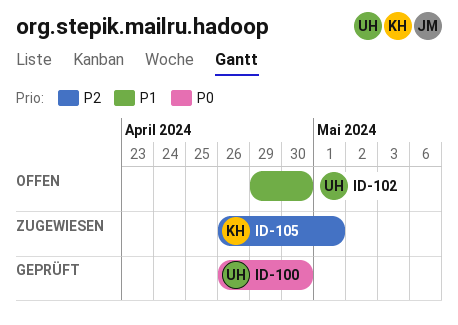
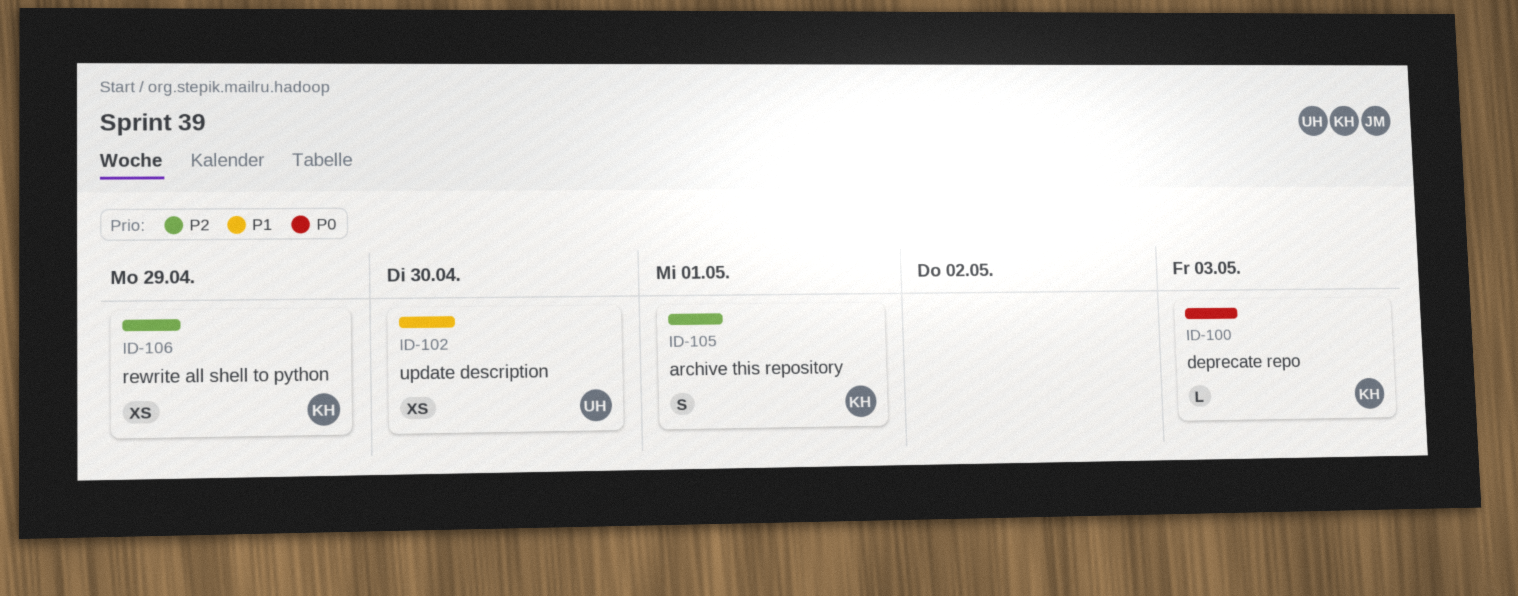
ID-100, owner: UH -> KH
ID-100, due: Apr 30 -> May 3
ID-106: none -> present

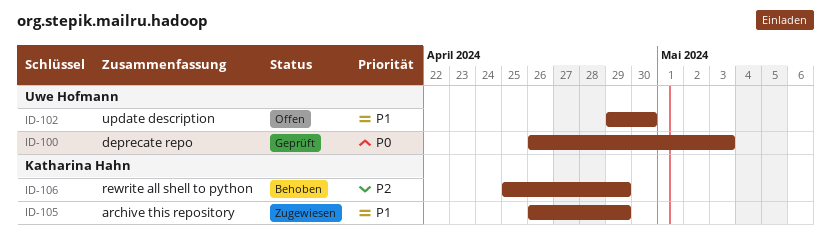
ID-100, owner: Katharina Hahn -> Uwe Hofmann
ID-105, priority: P2 -> P1
ID-105, due: May 1 -> Apr 29

